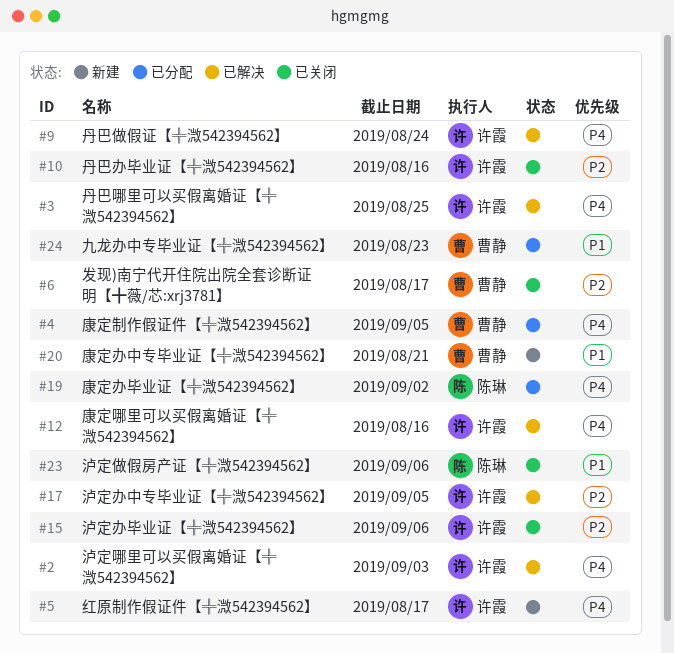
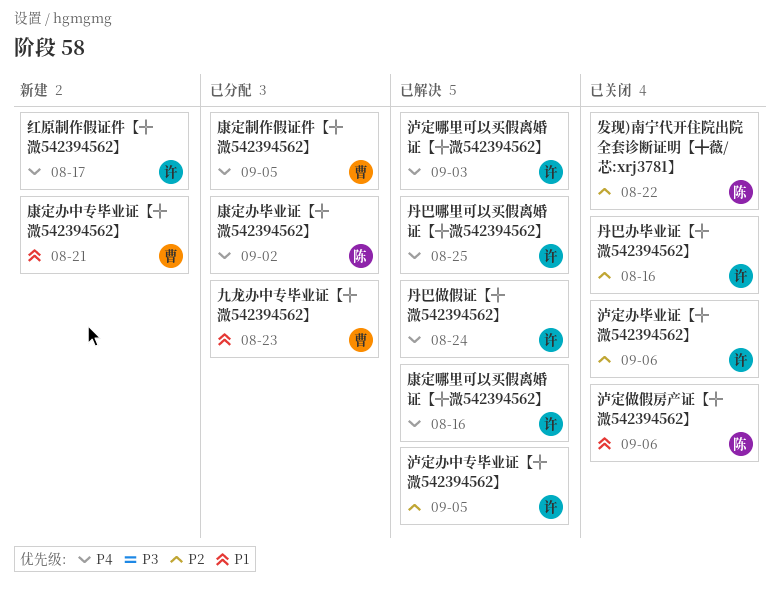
发现)南宁代开住院出院全套诊断证明【╋薇/芯:xrj3781】, owner: 曹静 -> 陈琳
发现)南宁代开住院出院全套诊断证明【╋薇/芯:xrj3781】, due: Aug 17 -> Aug 22

